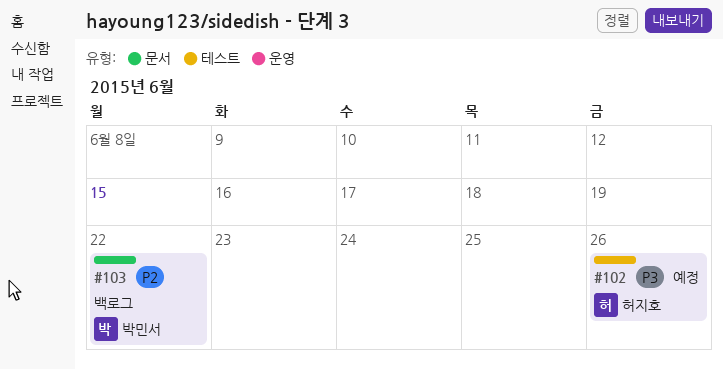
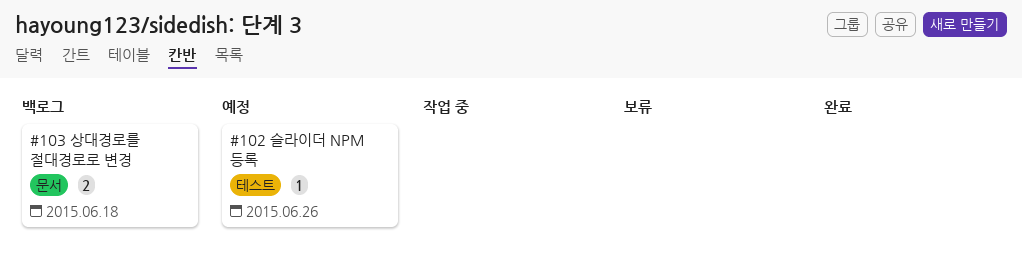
#103, due: Jun 22 -> Jun 18

